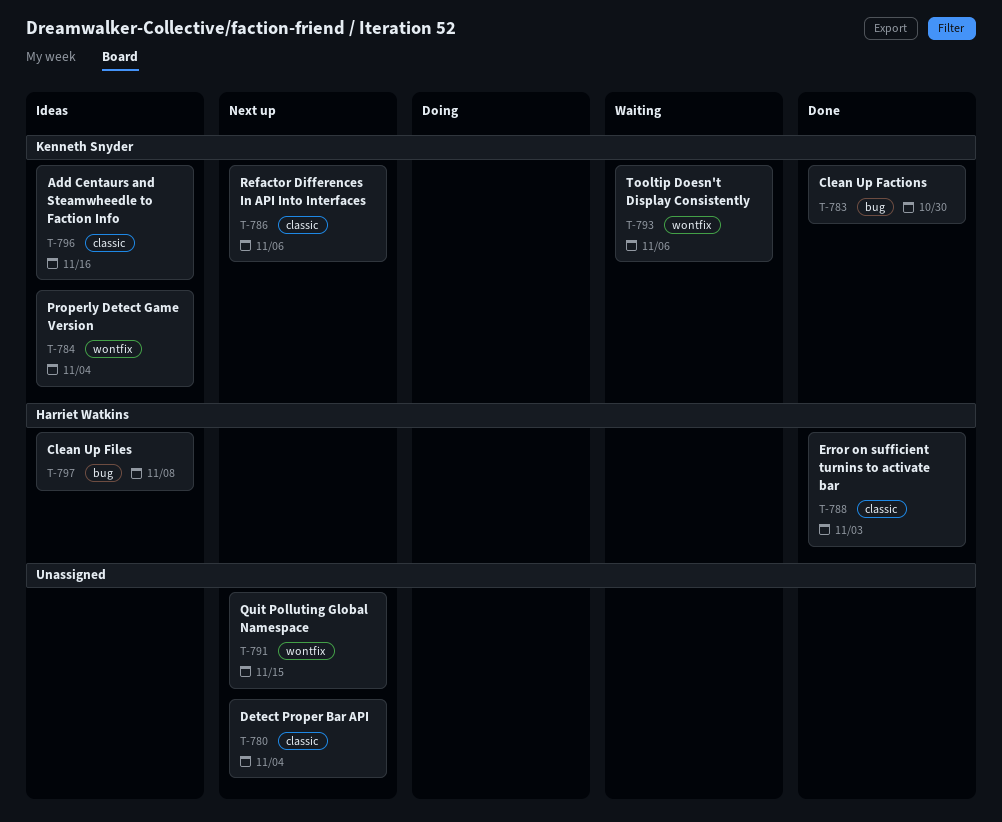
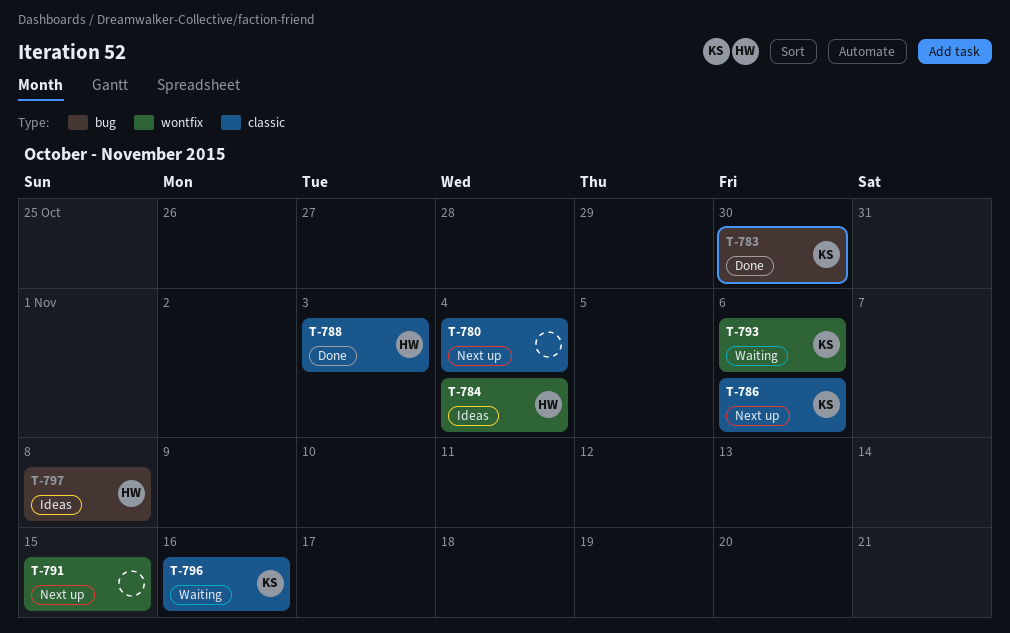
T-784, owner: Kenneth Snyder -> Harriet Watkins
T-796, status: Ideas -> Waiting

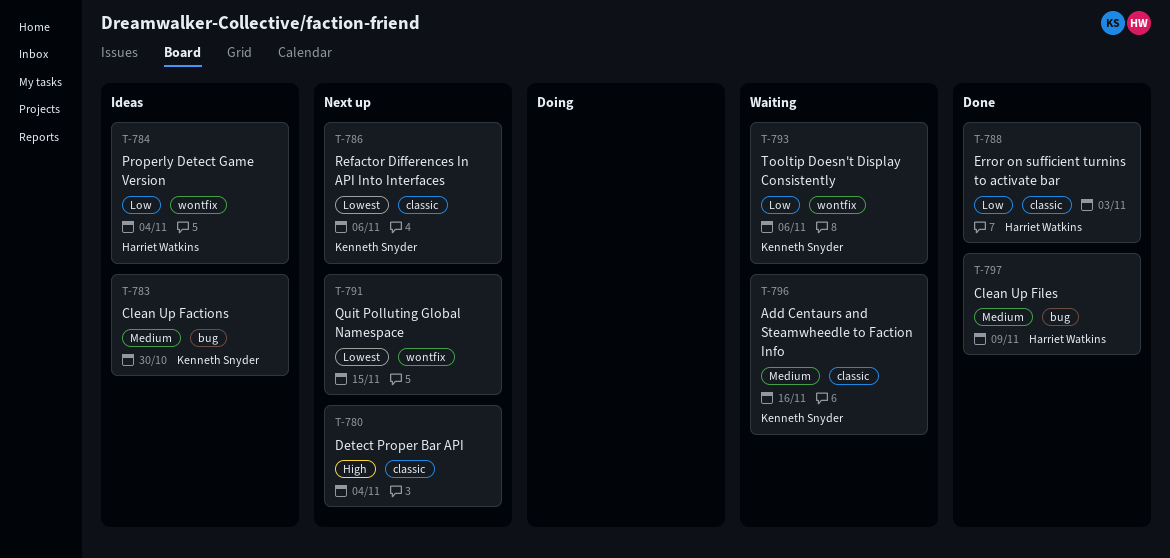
T-783, status: Done -> Ideas
T-797, status: Ideas -> Done
T-797, due: Nov 8 -> Nov 9

